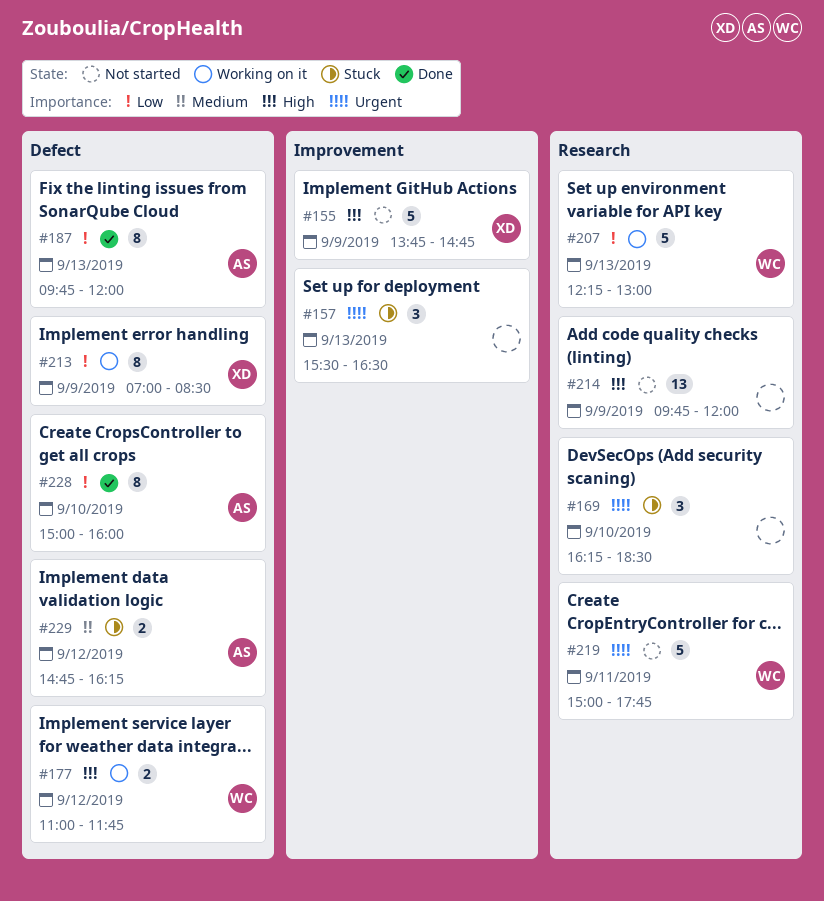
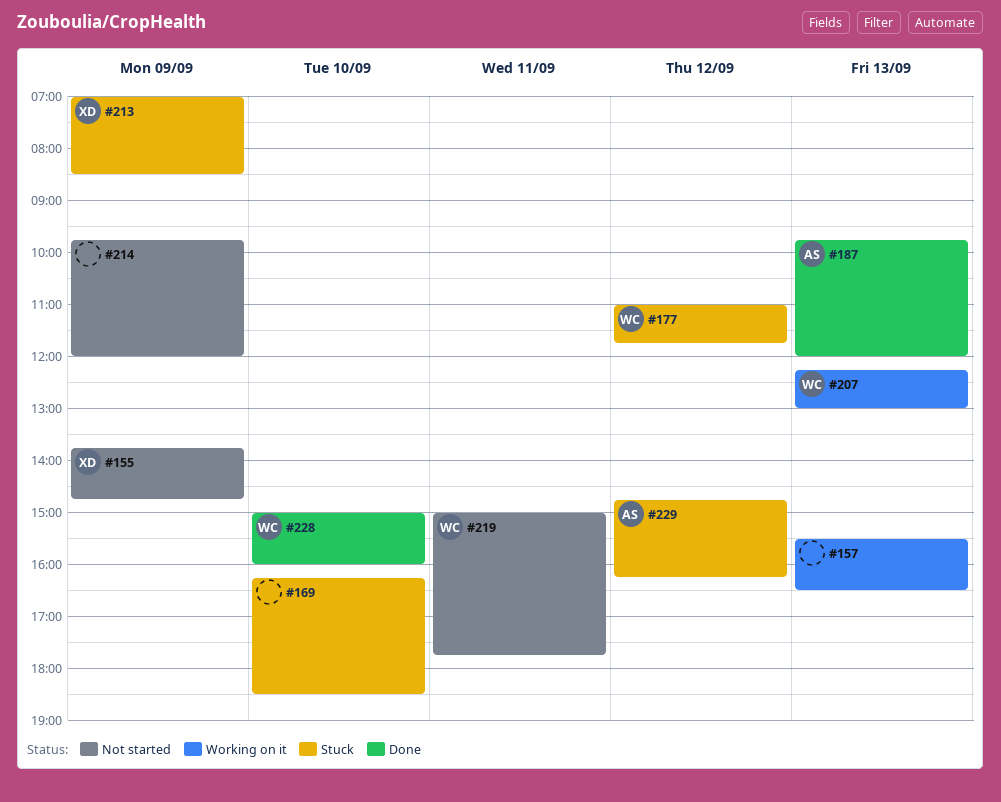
#157, status: Stuck -> Working on it
#177, status: Working on it -> Stuck
#213, status: Working on it -> Stuck
#228, owner: AS -> WC

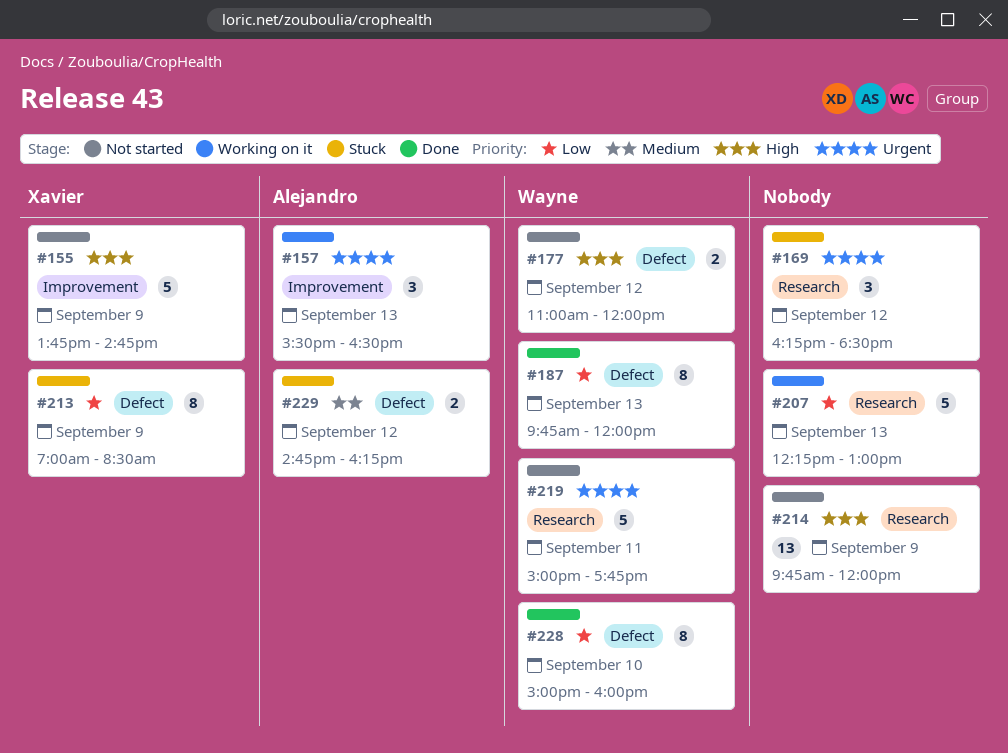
#157, owner: none -> Alejandro
#169, day: Sep 10 -> Sep 12
#177, status: Stuck -> Not started
#177, ends: 11:45 -> 12:00
#187, owner: Alejandro -> Wayne
#207, owner: Wayne -> none

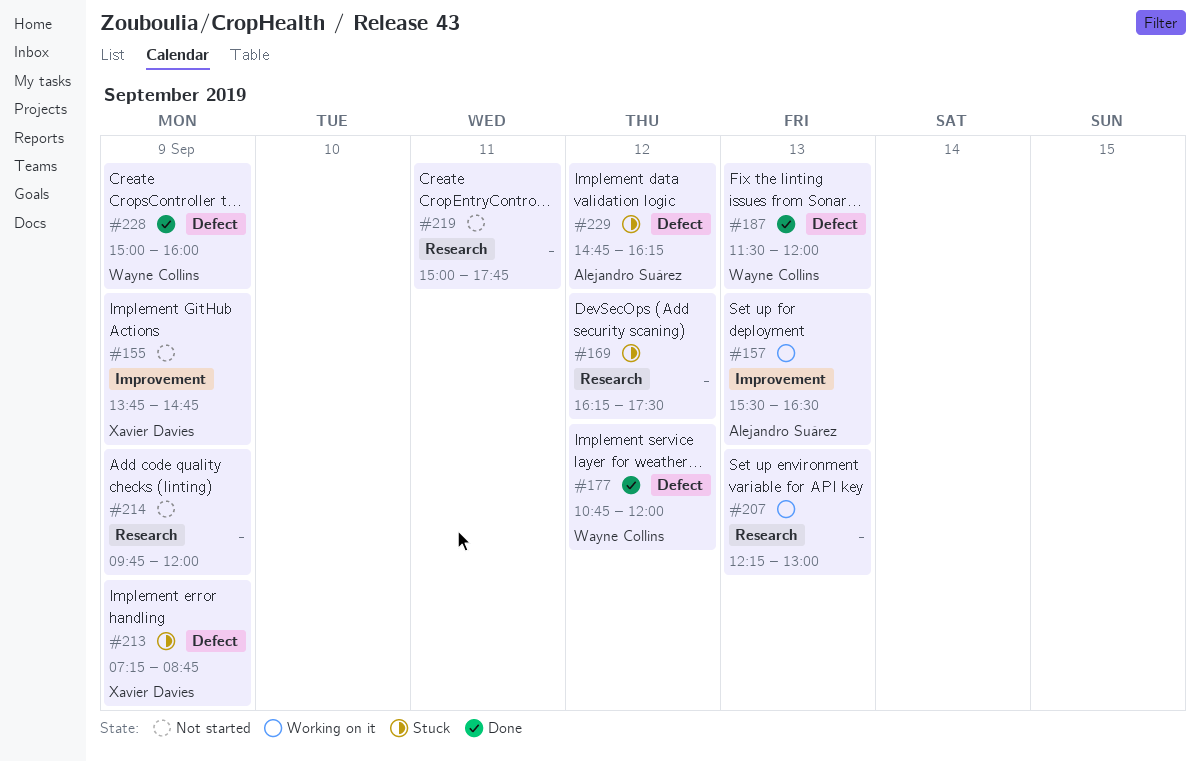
#169, ends: 18:30 -> 17:30
#177, status: Not started -> Done
#177, begins: 11:00 -> 10:45
#187, begins: 09:45 -> 11:30
#213, begins: 07:00 -> 07:15
#213, ends: 08:30 -> 08:45
#219, owner: Wayne Collins -> none
#228, day: Sep 10 -> Sep 9

